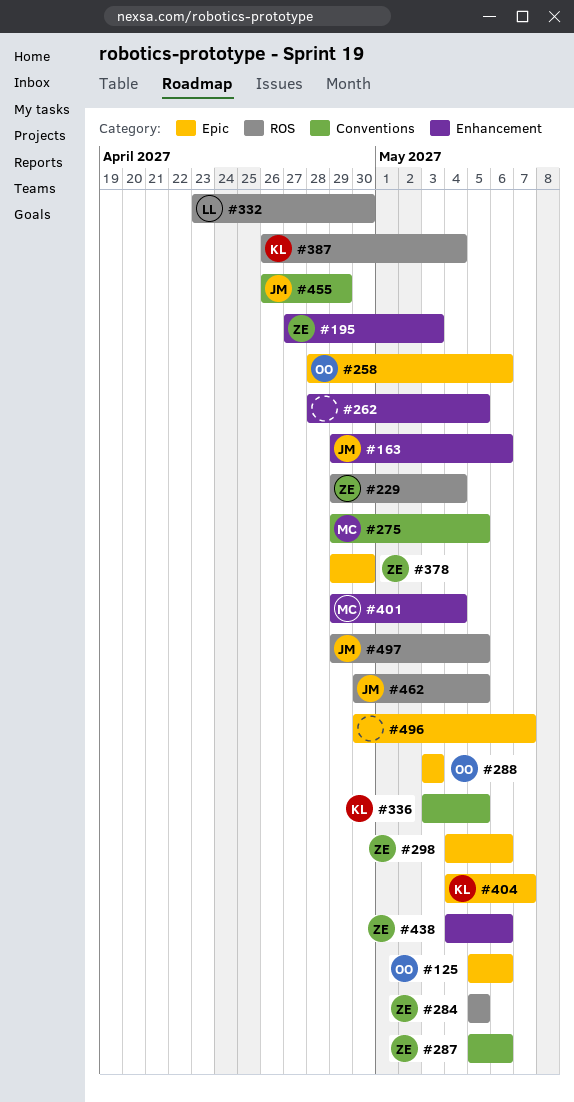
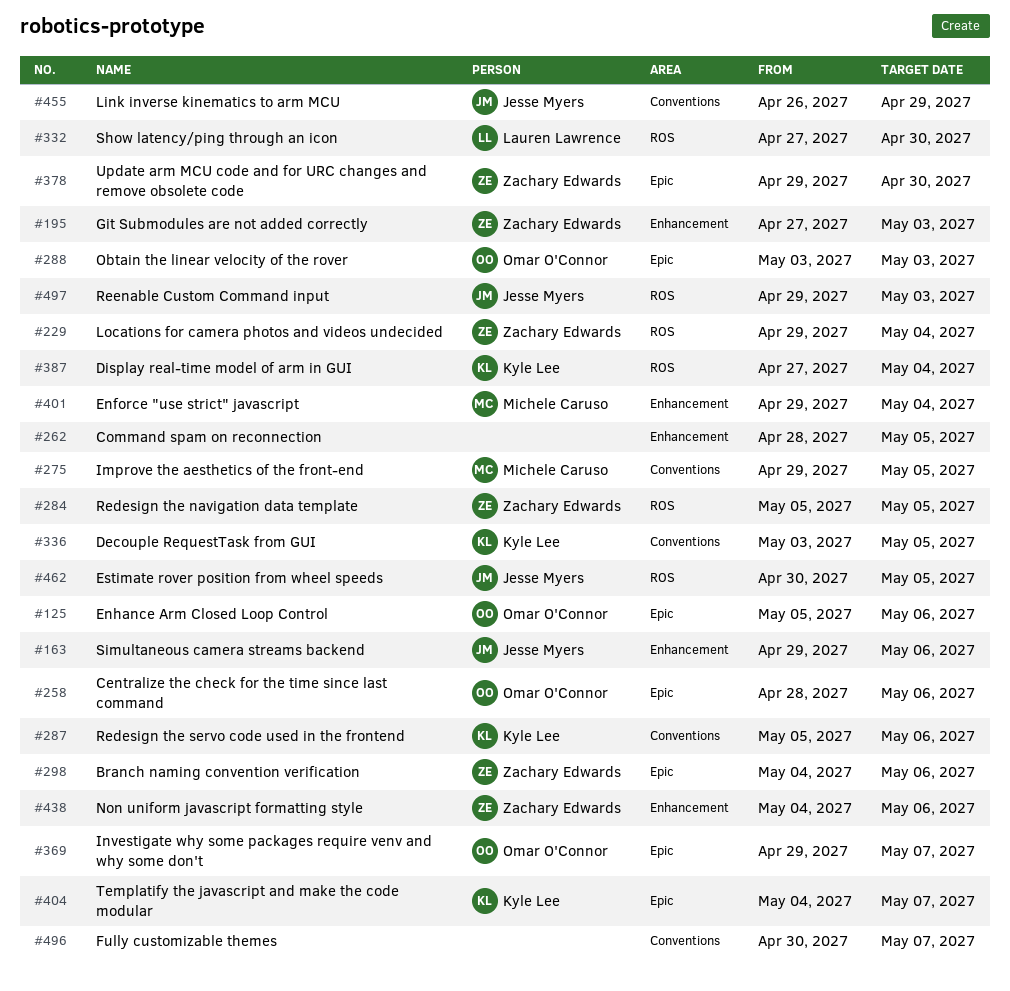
#287, owner: Zachary Edwards -> Kyle Lee
#332, start: Apr 23 -> Apr 27
#369: none -> present
#387, start: Apr 26 -> Apr 27
#496, label: Epic -> Conventions
#497, due: May 5 -> May 3

